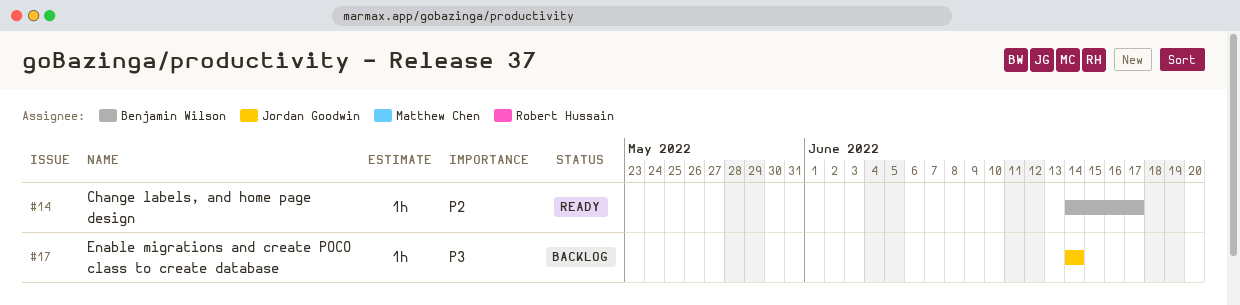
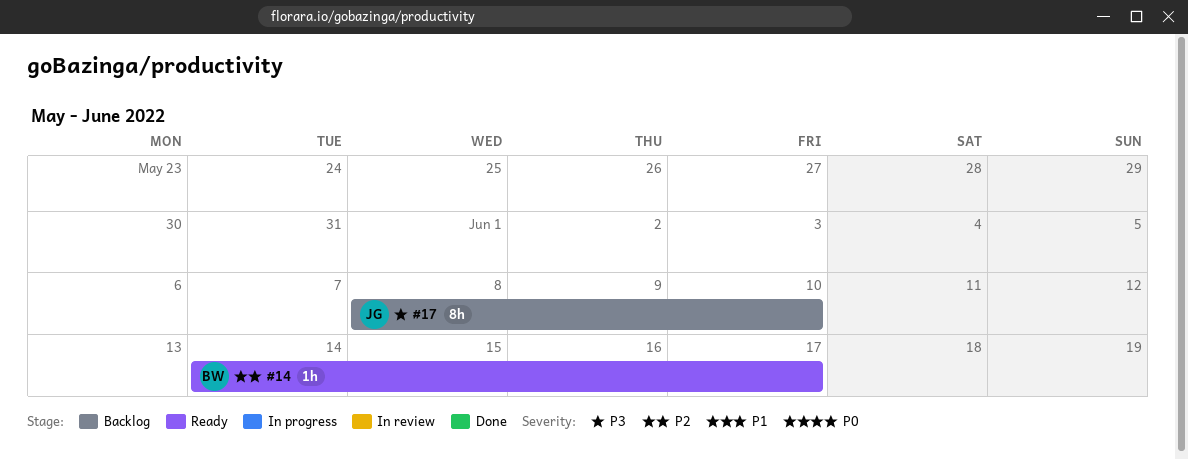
#17, estimate: 1h -> 8h
#17, start: Jun 14 -> Jun 8
#17, due: Jun 14 -> Jun 10

